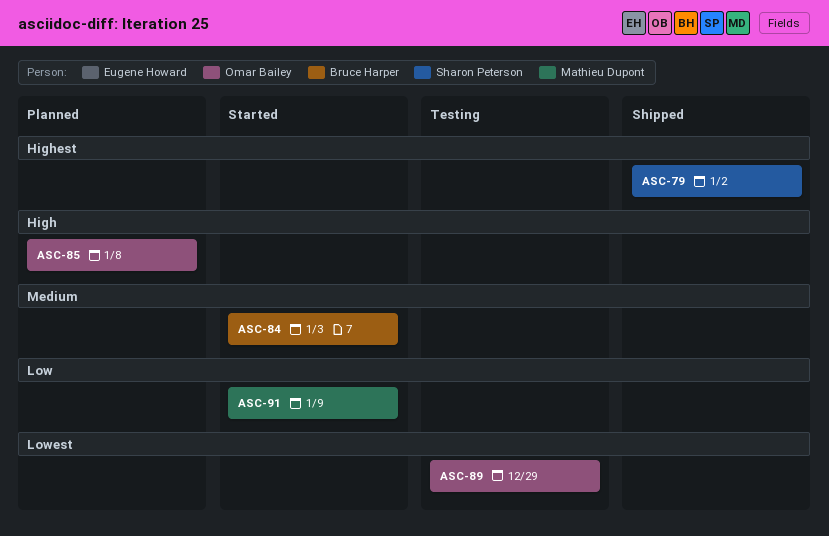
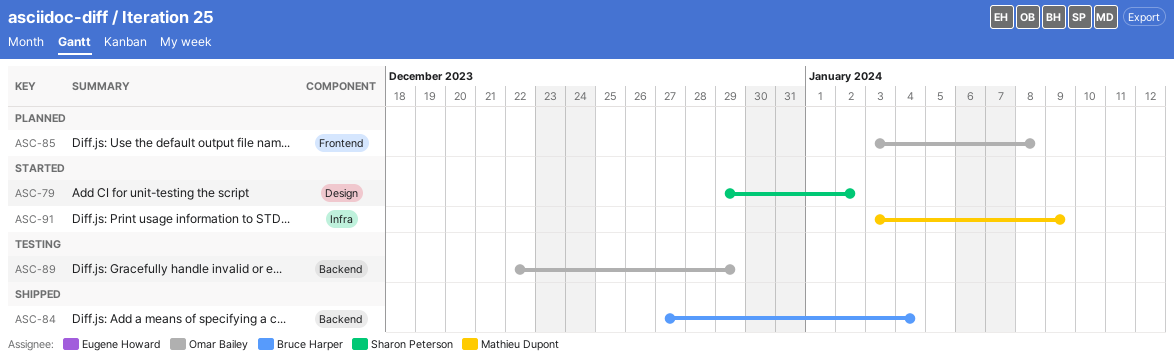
ASC-79, status: Shipped -> Started
ASC-84, status: Started -> Shipped
ASC-84, due: Jan 3 -> Jan 4

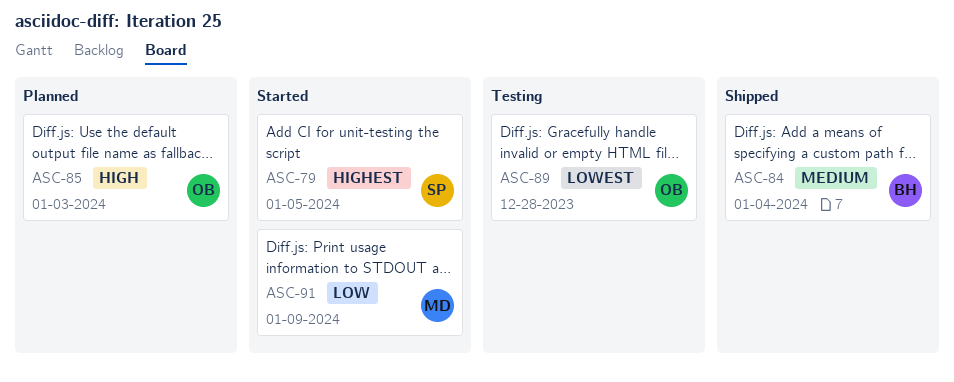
ASC-79, due: Jan 2 -> Jan 5
ASC-85, due: Jan 8 -> Jan 3
ASC-89, due: Dec 29 -> Dec 28

